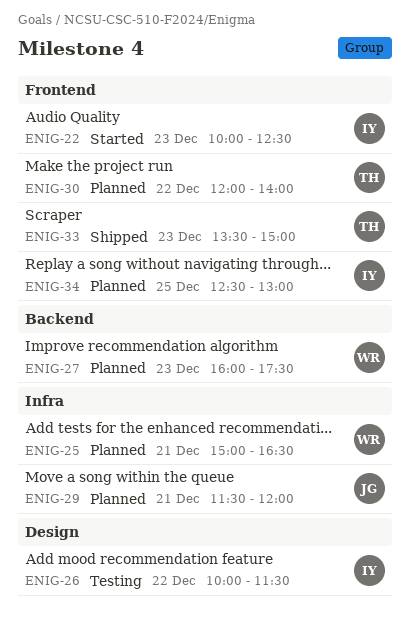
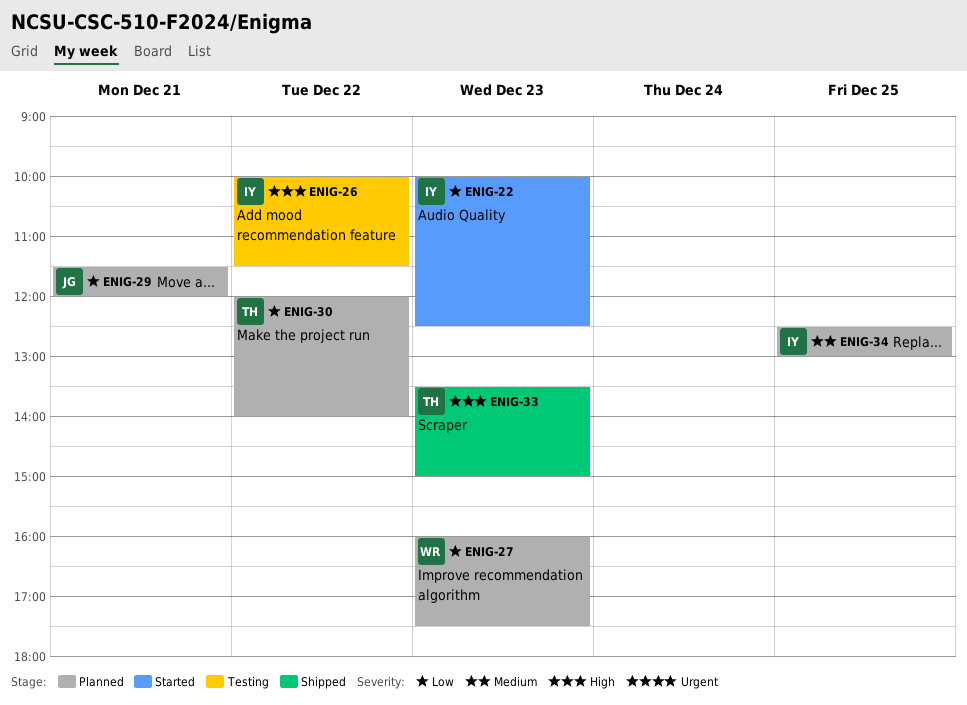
ENIG-25: present -> none

